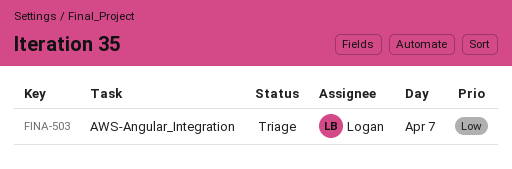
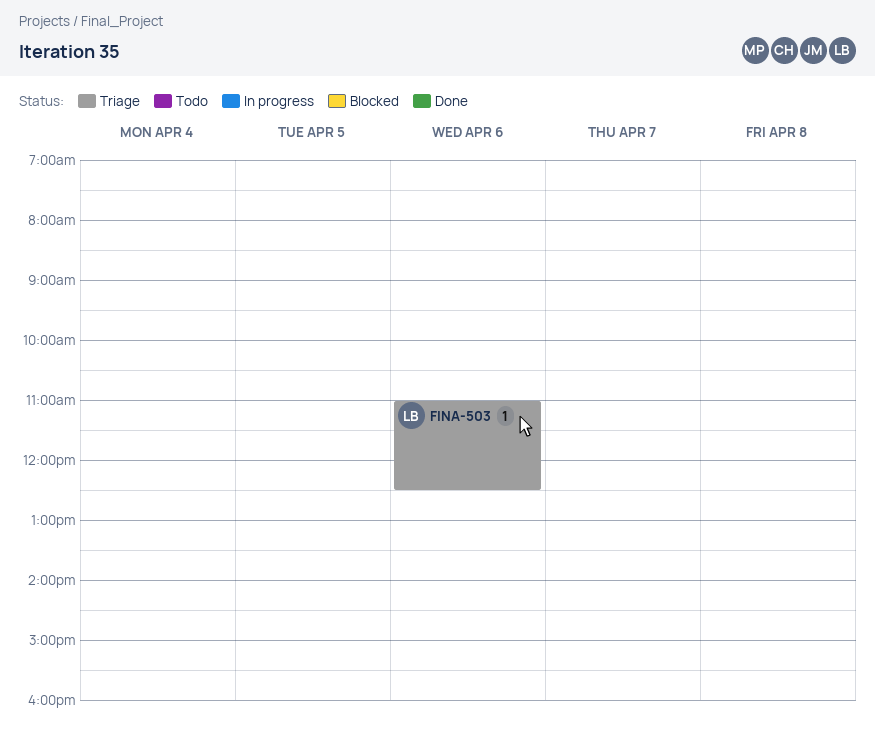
FINA-503, day: Apr 7 -> Apr 6

